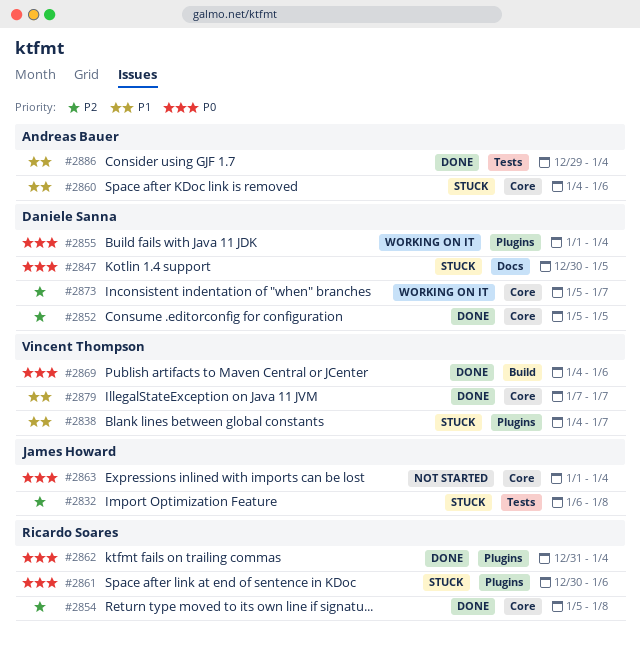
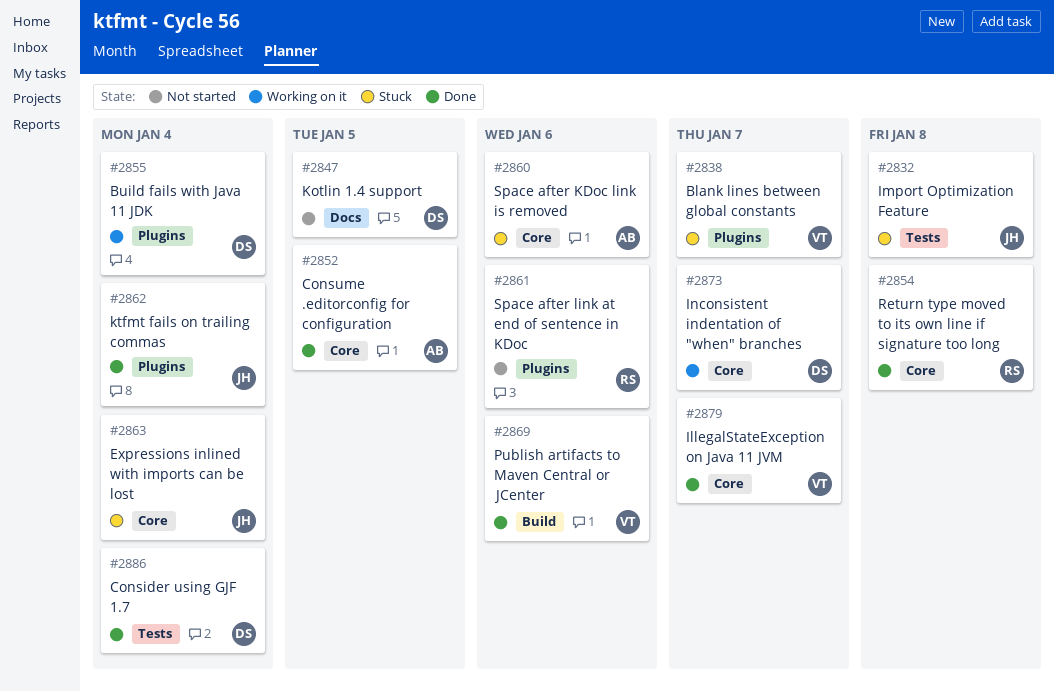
#2847, status: Stuck -> Not started
#2852, owner: Daniele Sanna -> Andreas Bauer
#2861, status: Stuck -> Not started
#2862, owner: Ricardo Soares -> James Howard
#2863, status: Not started -> Stuck
#2886, owner: Andreas Bauer -> Daniele Sanna

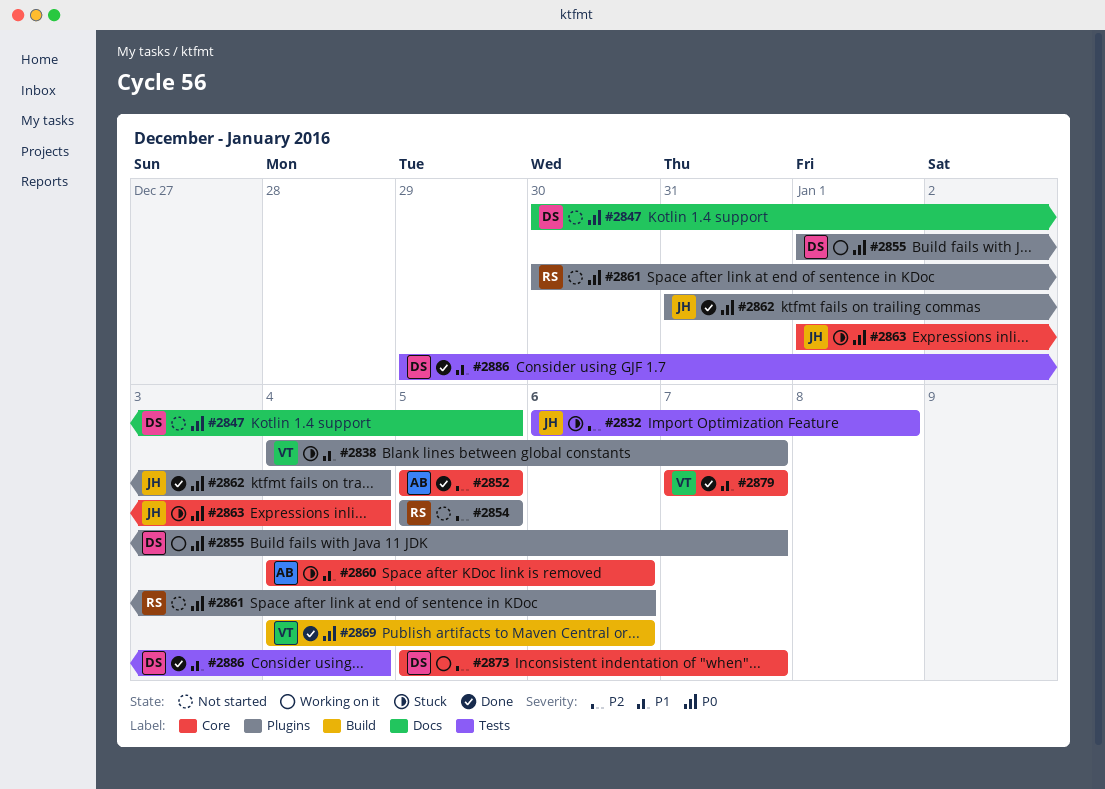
#2854, status: Done -> Not started
#2854, label: Core -> Plugins
#2854, due: Jan 8 -> Jan 5
#2855, due: Jan 4 -> Jan 7

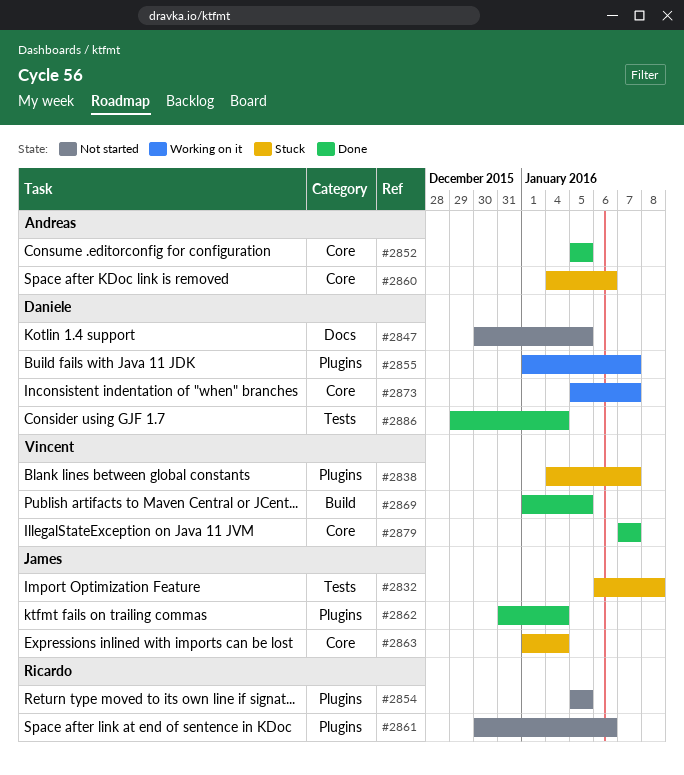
#2869, start: Jan 4 -> Jan 1
#2869, due: Jan 6 -> Jan 5

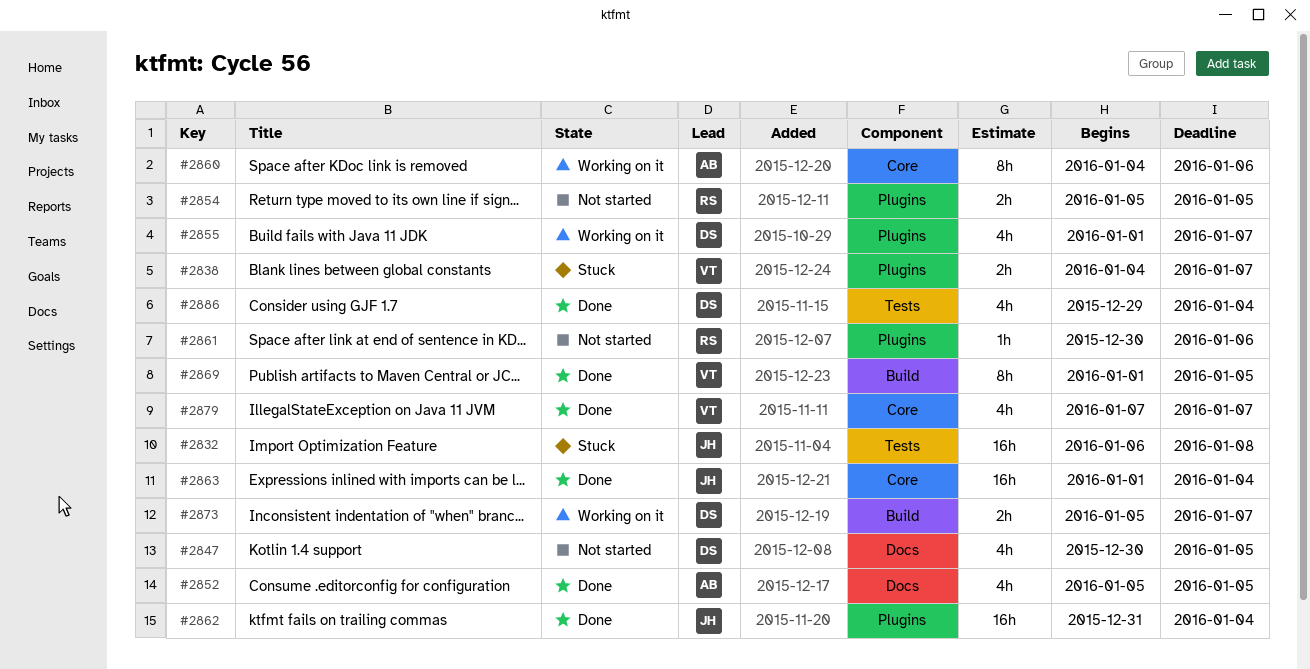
#2852, label: Core -> Docs
#2860, status: Stuck -> Working on it
#2863, status: Stuck -> Done
#2873, label: Core -> Build

